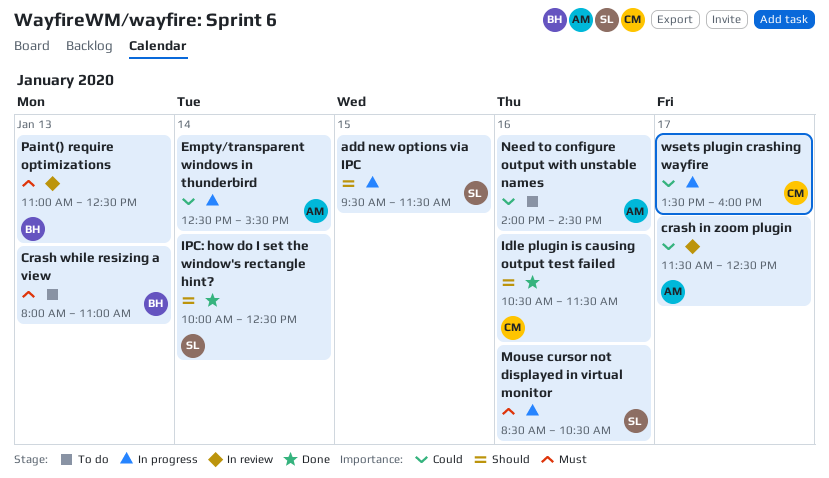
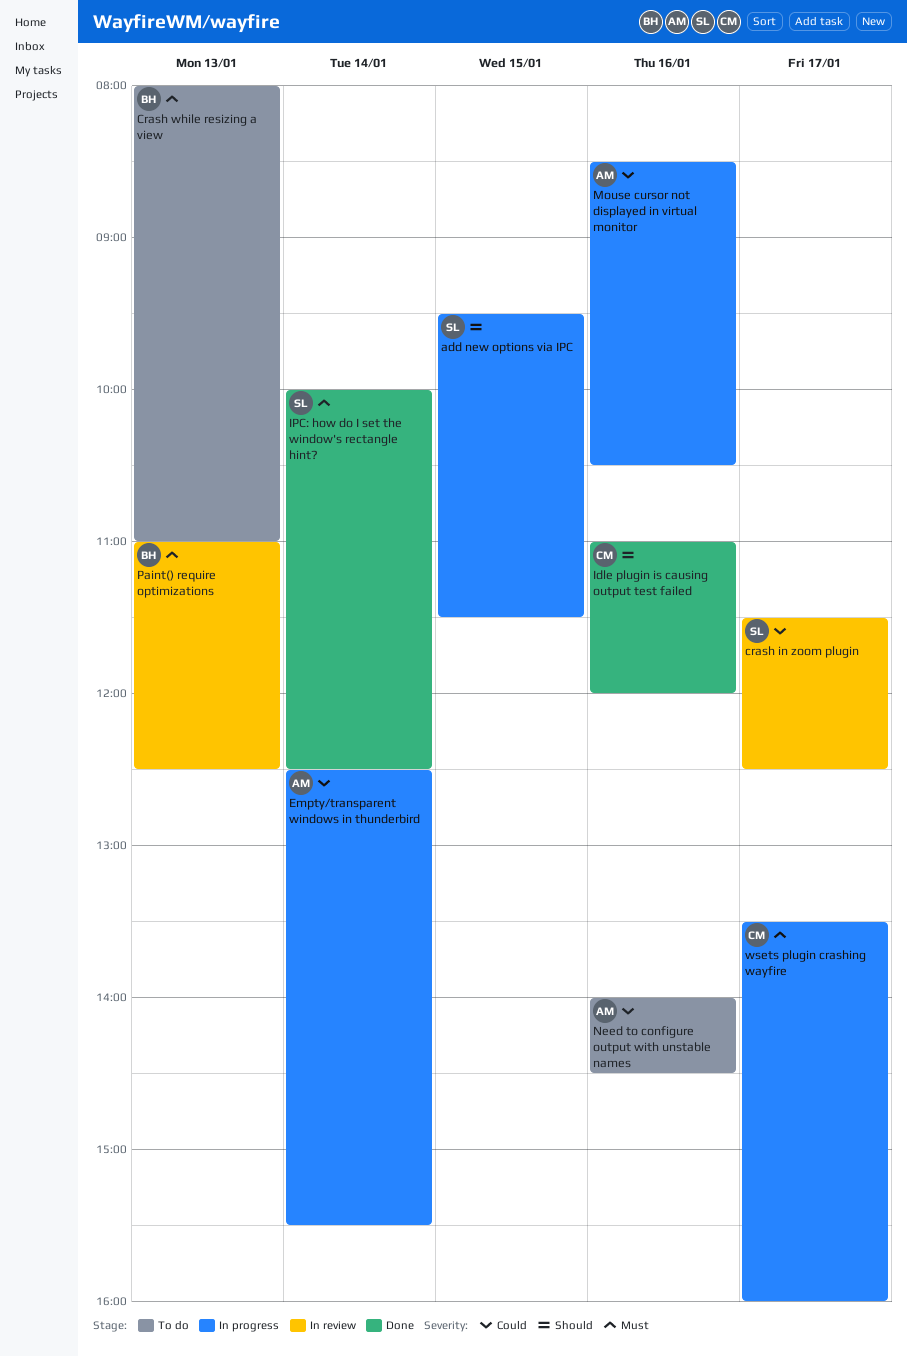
crash in zoom plugin, owner: AM -> SL
Idle plugin is causing output test failed, begins: 10:30 -> 11:00
Idle plugin is causing output test failed, ends: 11:30 -> 12:00
IPC: how do I set the window's rectangle hint?, priority: Should -> Must
Mouse cursor not displayed in virtual monitor, owner: SL -> AM
Mouse cursor not displayed in virtual monitor, priority: Must -> Could
wsets plugin crashing wayfire, priority: Could -> Must

